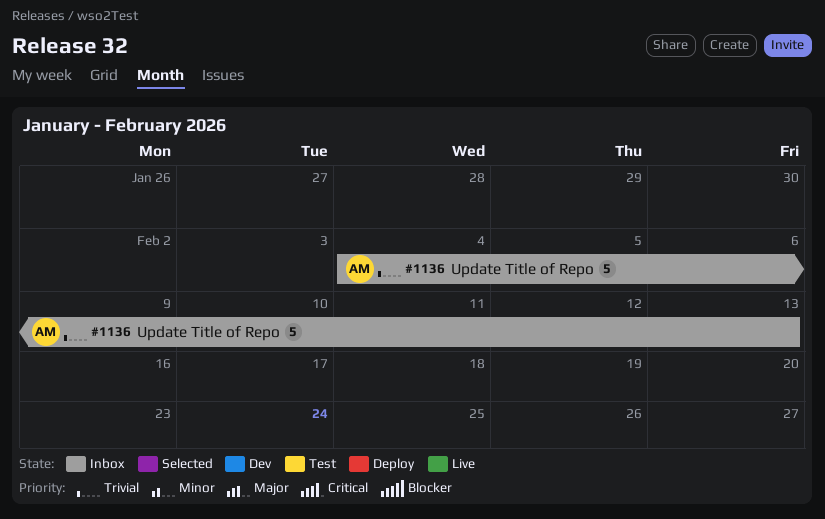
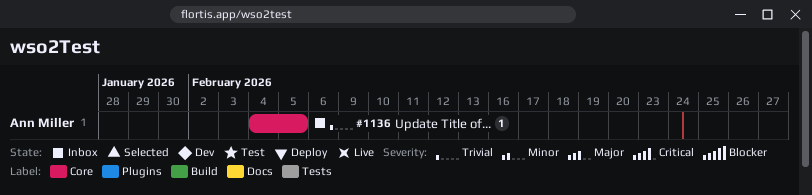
#1136, estimate: 5 -> 1
#1136, due: Feb 13 -> Feb 5

